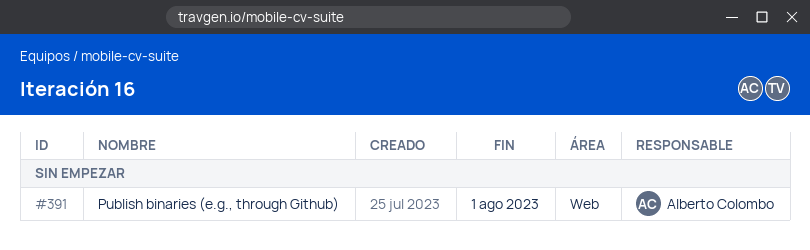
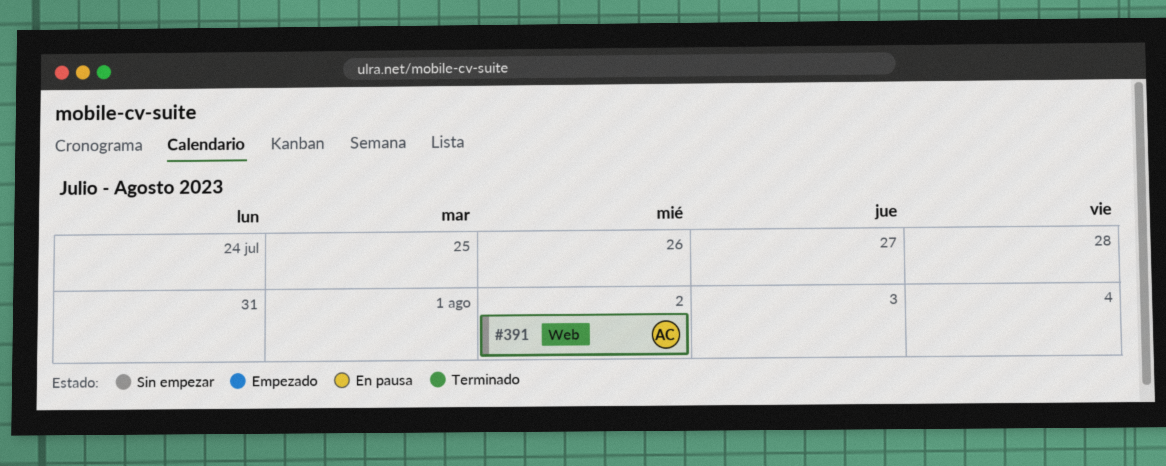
#391, due: Aug 1 -> Aug 2

